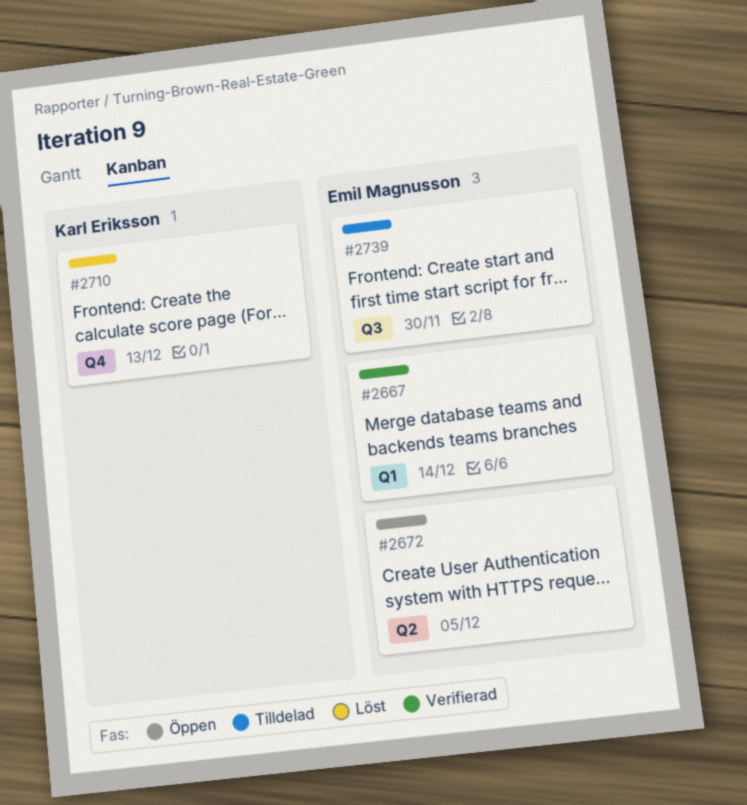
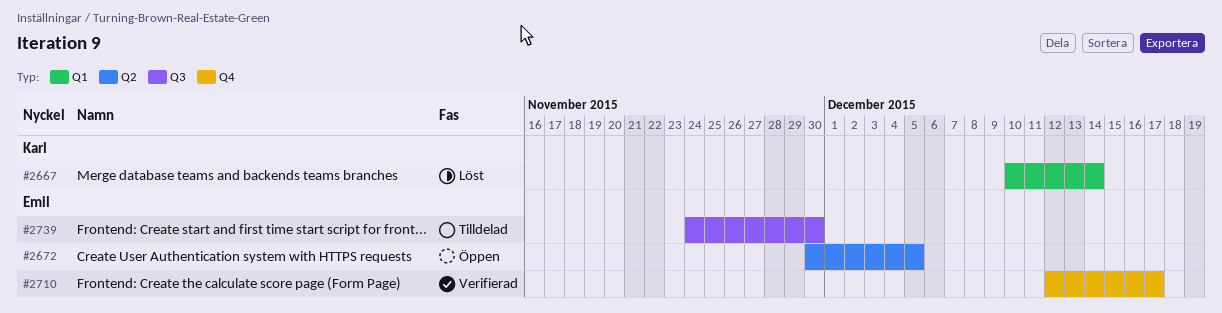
#2667, status: Verifierad -> Löst
#2667, owner: Emil Magnusson -> Karl Eriksson
#2710, status: Löst -> Verifierad
#2710, owner: Karl Eriksson -> Emil Magnusson
#2710, due: Dec 13 -> Dec 17

